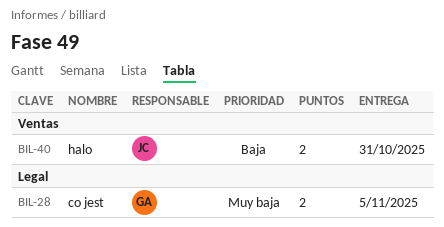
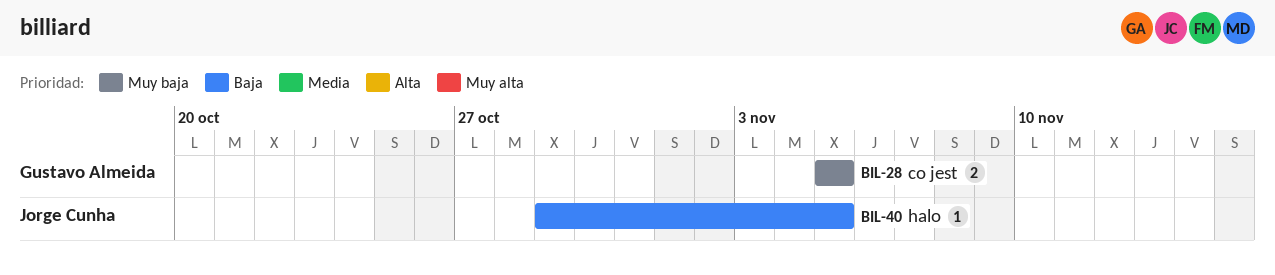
BIL-40, estimate: 2 -> 1
BIL-40, due: Oct 31 -> Nov 5

